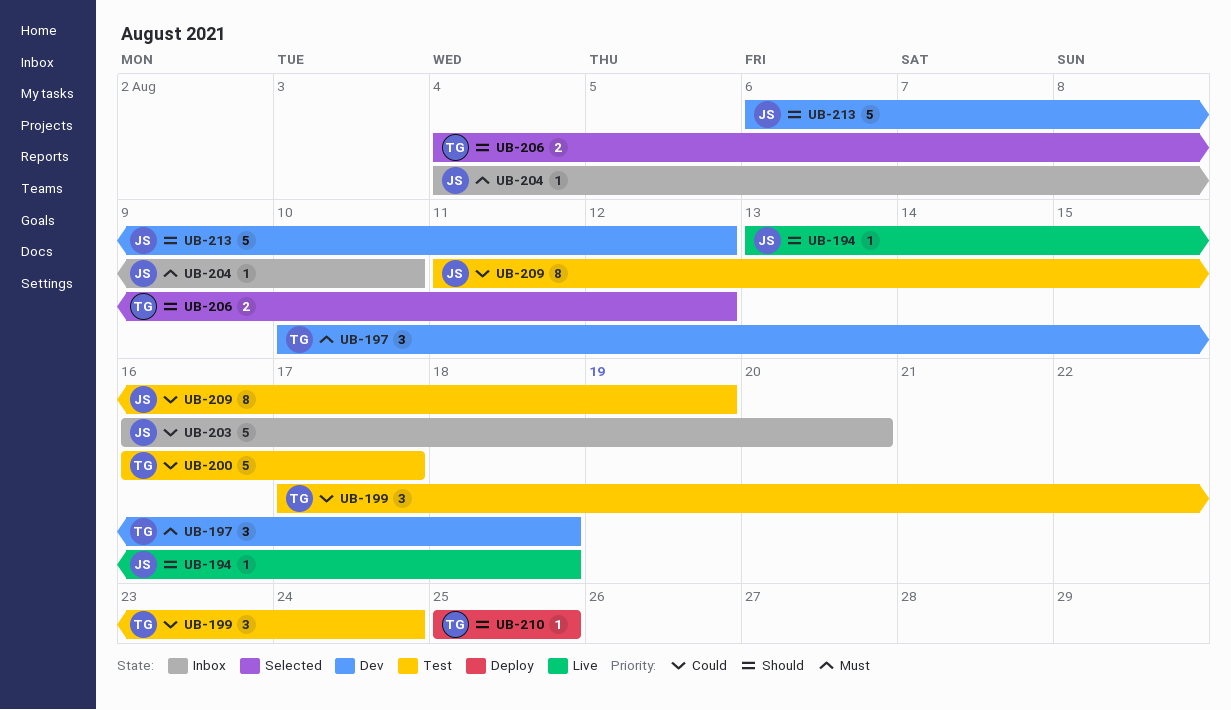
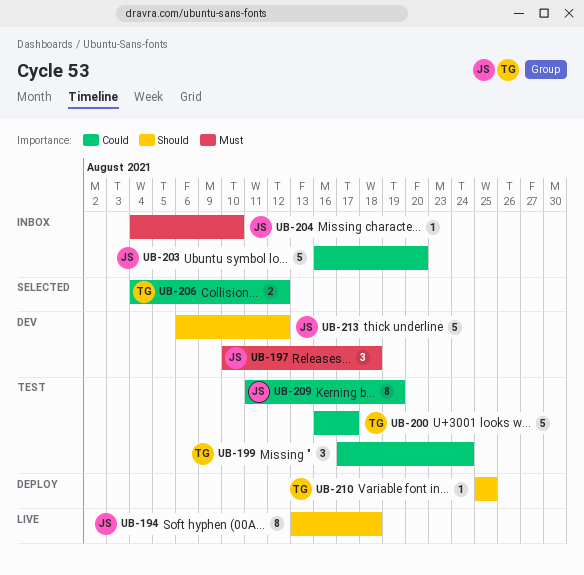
UB-194, estimate: 1 -> 8
UB-197, owner: TG -> JS
UB-206, priority: Should -> Could

